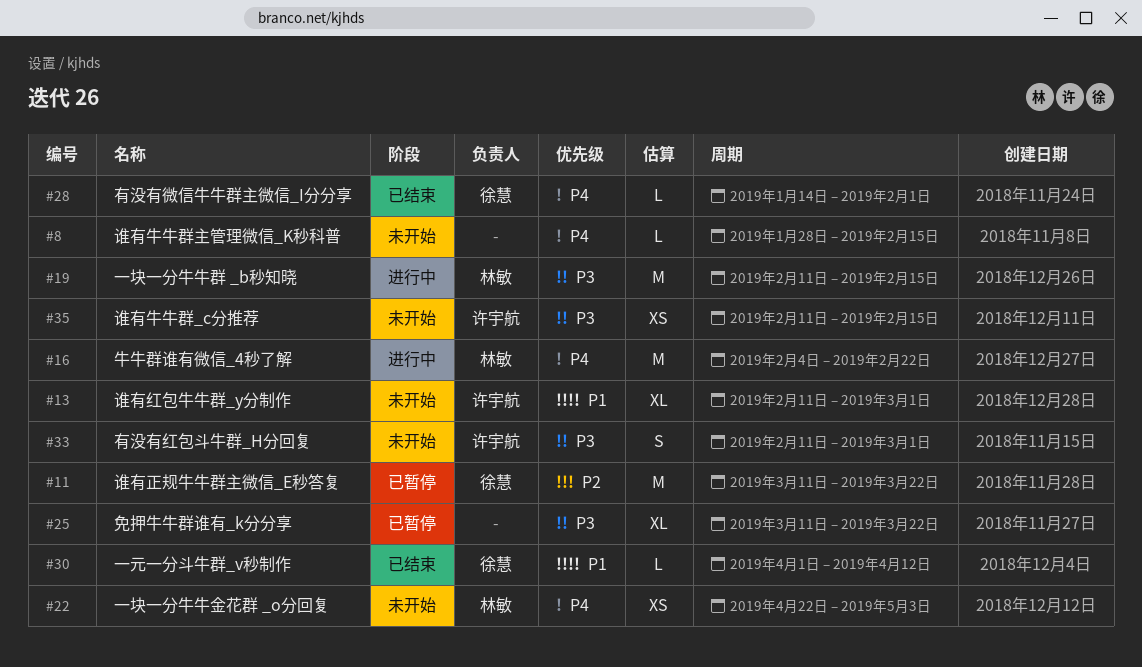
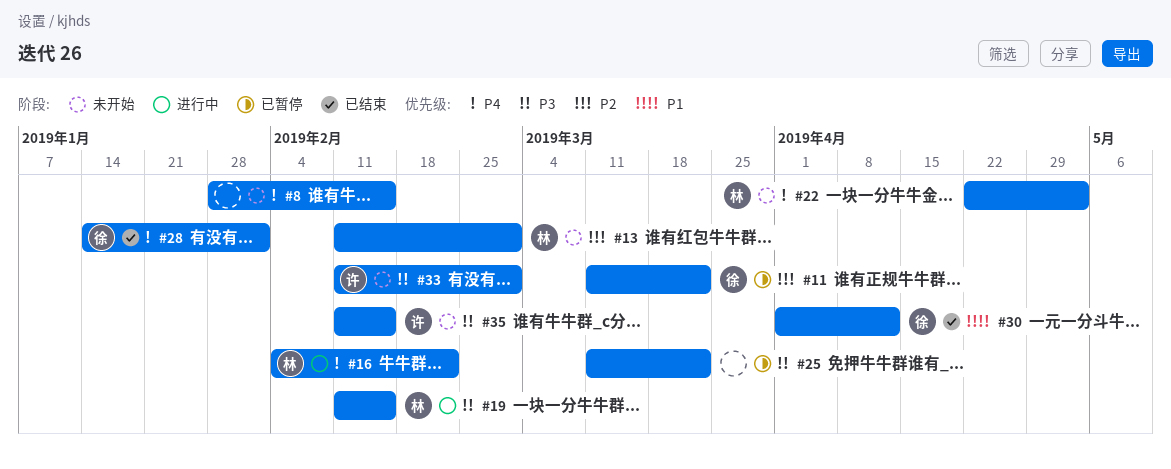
#13, owner: 许宇航 -> 林敏
#13, priority: P1 -> P2

